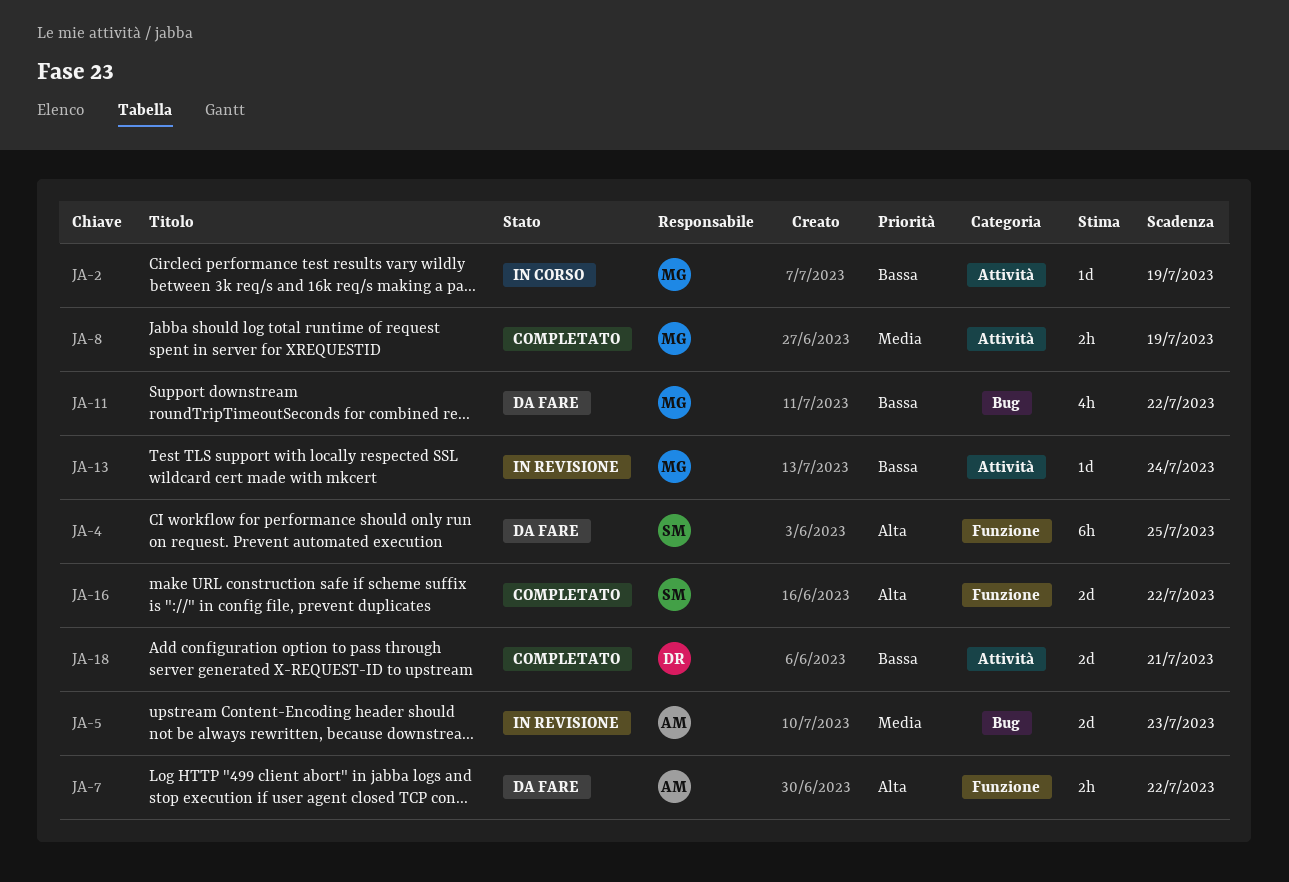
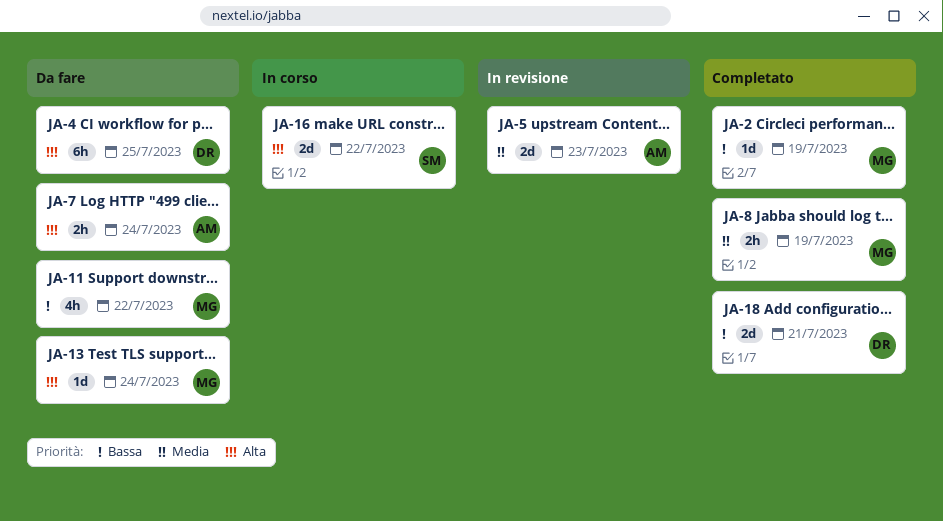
JA-2, status: In corso -> Completato
JA-4, owner: SM -> DR
JA-7, due: Jul 22 -> Jul 24
JA-13, status: In revisione -> Da fare
JA-13, priority: Bassa -> Alta
JA-16, status: Completato -> In corso

